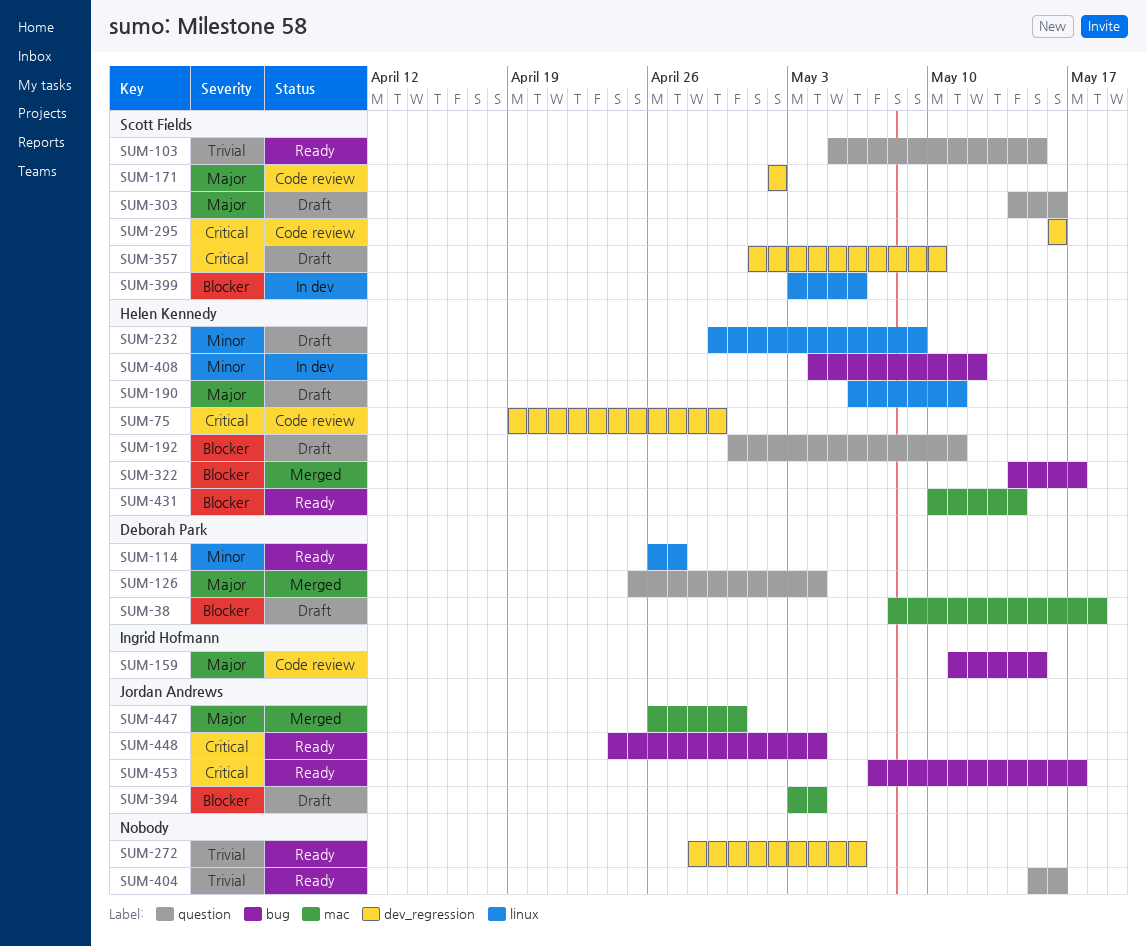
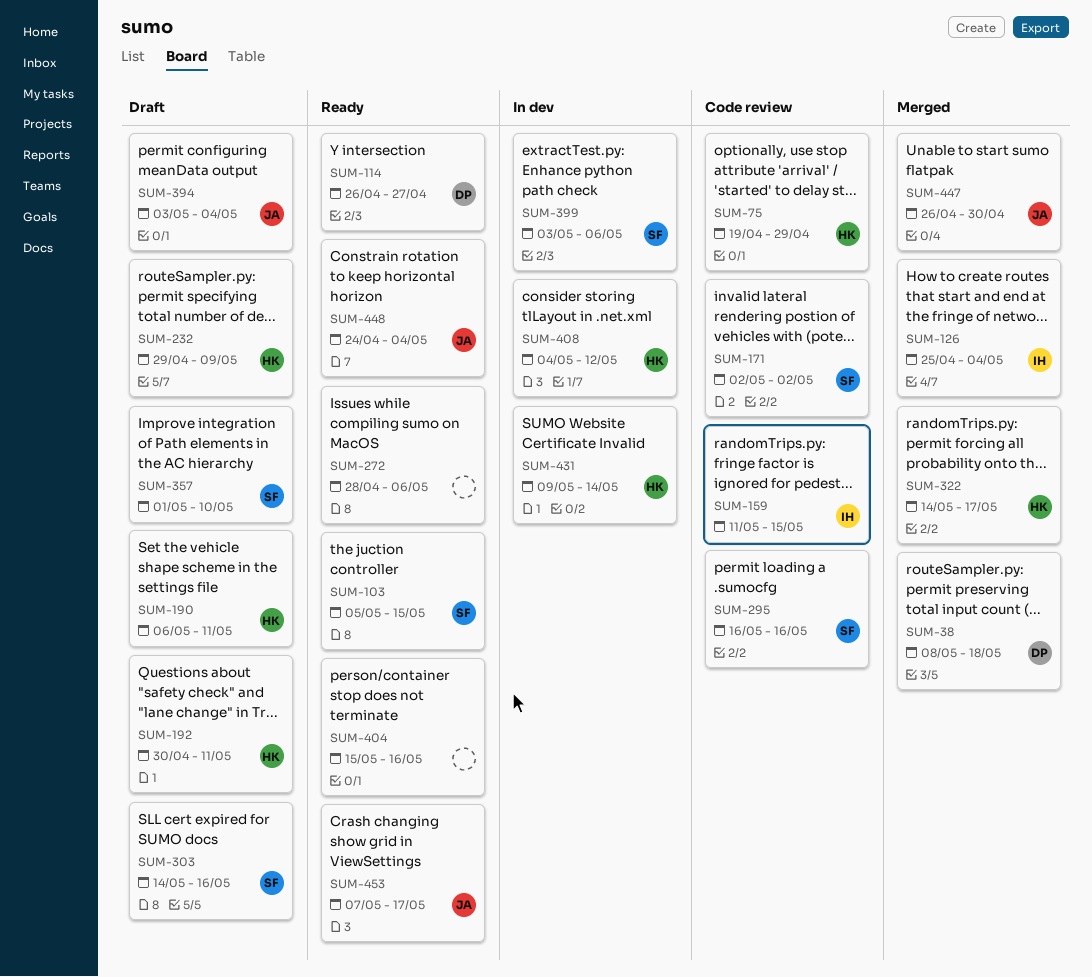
SUM-38, status: Draft -> Merged
SUM-126, owner: Deborah Park -> Ingrid Hofmann
SUM-431, status: Ready -> In dev
SUM-431, start: May 10 -> May 9

